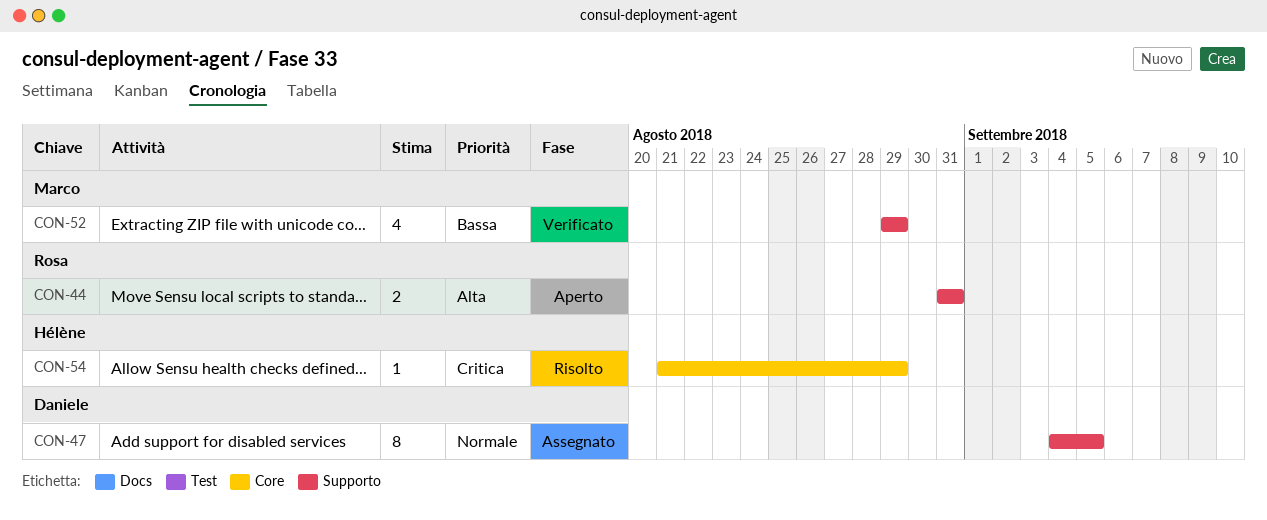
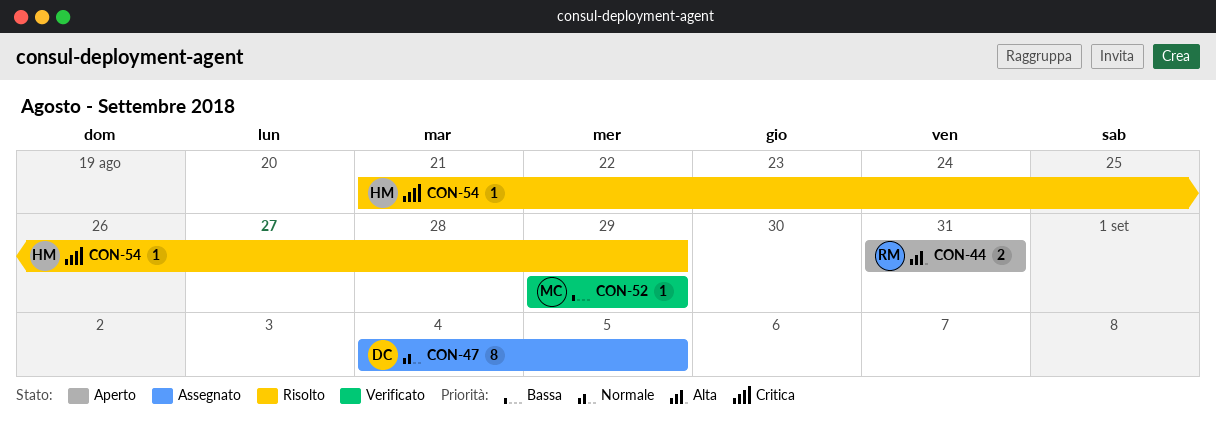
CON-52, estimate: 4 -> 1

